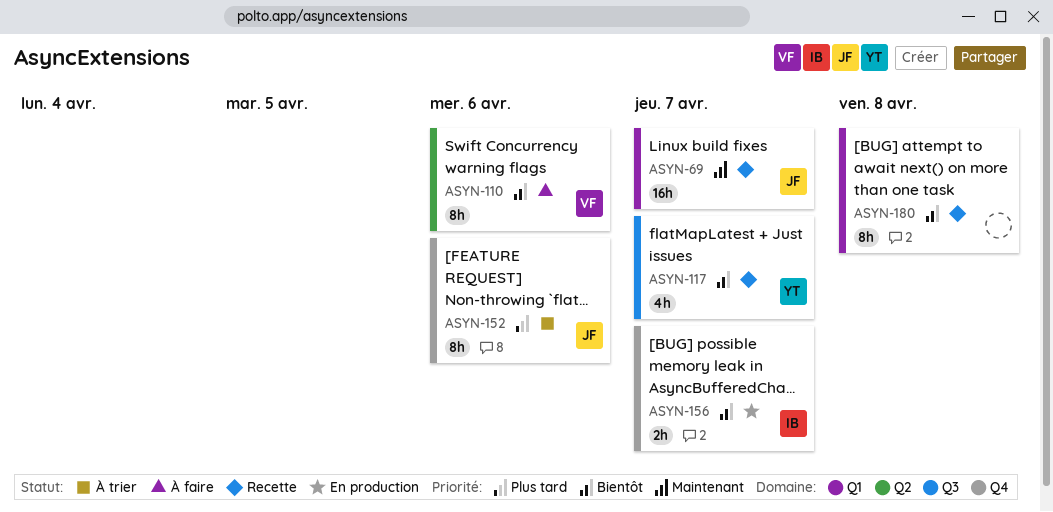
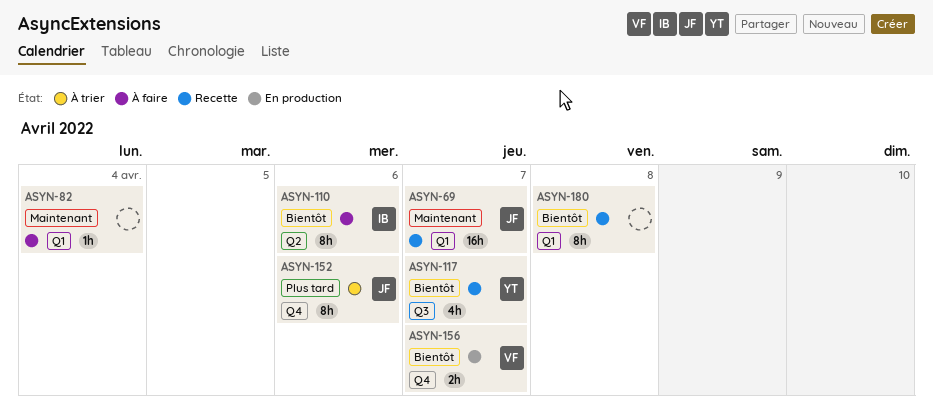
ASYN-82: none -> present
ASYN-110, owner: VF -> IB
ASYN-156, owner: IB -> VF

